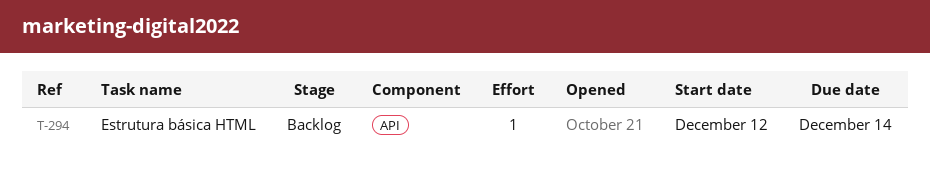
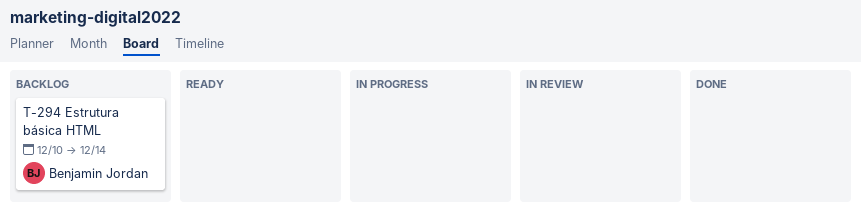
T-294, start: Dec 12 -> Dec 10

